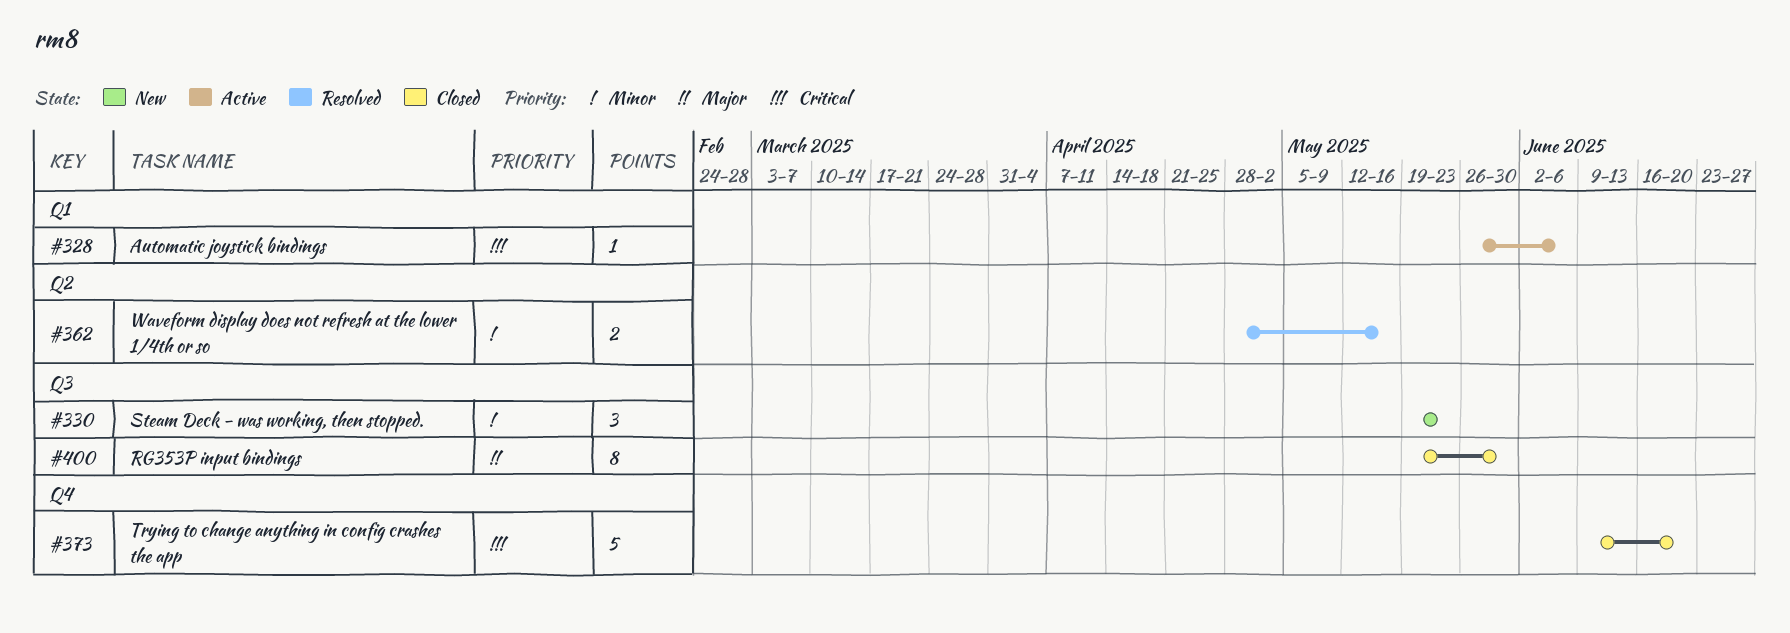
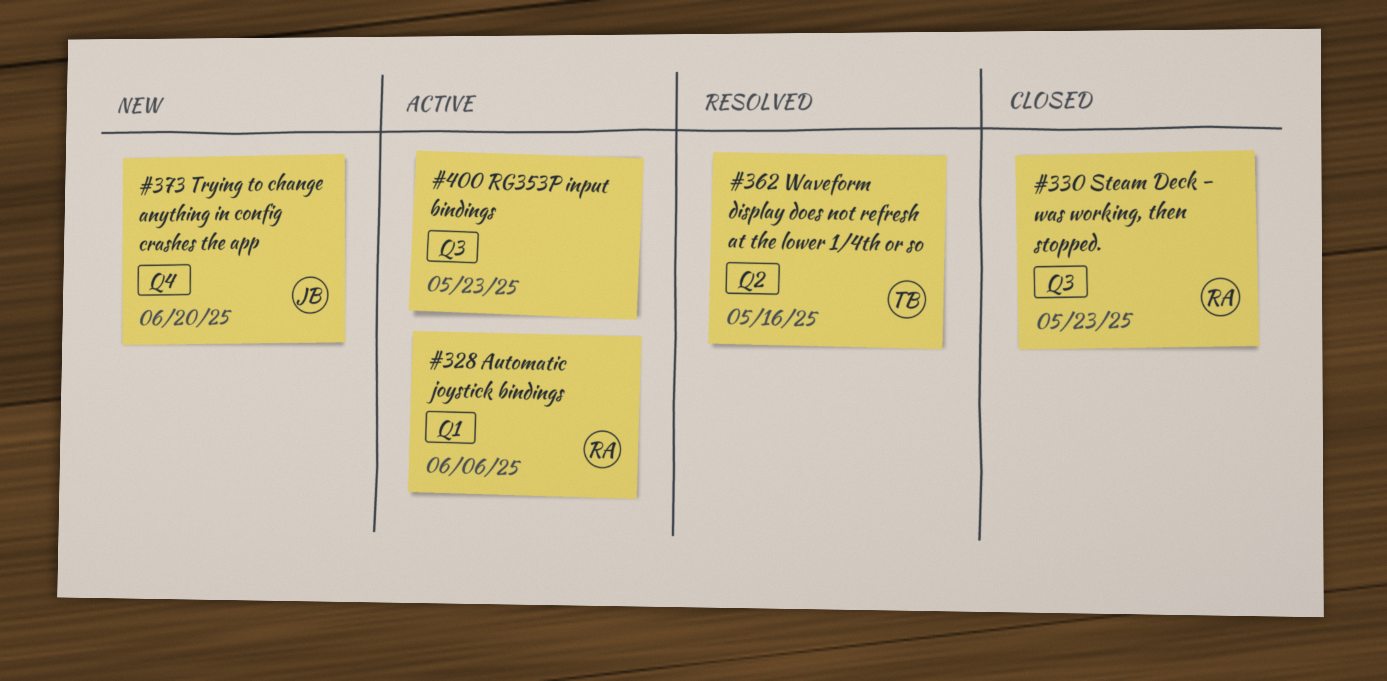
#330, status: New -> Closed
#373, status: Closed -> New
#400, status: Closed -> Active
#400, due: May 30 -> May 23

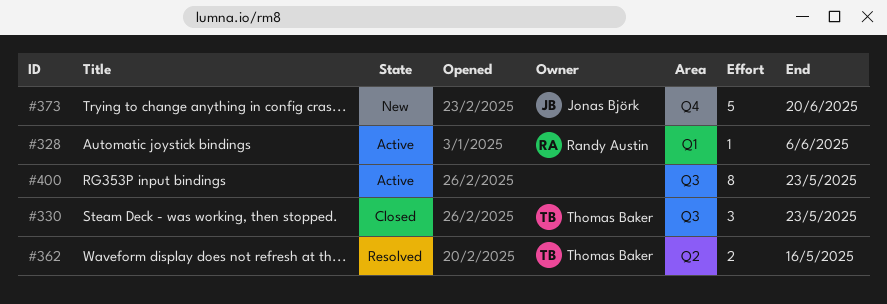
#330, owner: Randy Austin -> Thomas Baker

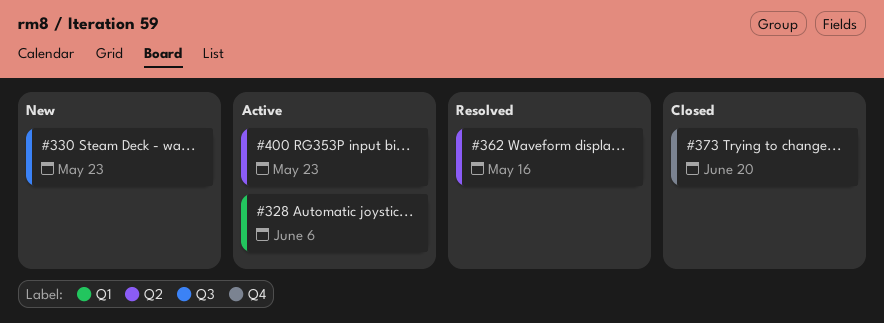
#330, status: Closed -> New
#373, status: New -> Closed
#400, label: Q3 -> Q2

